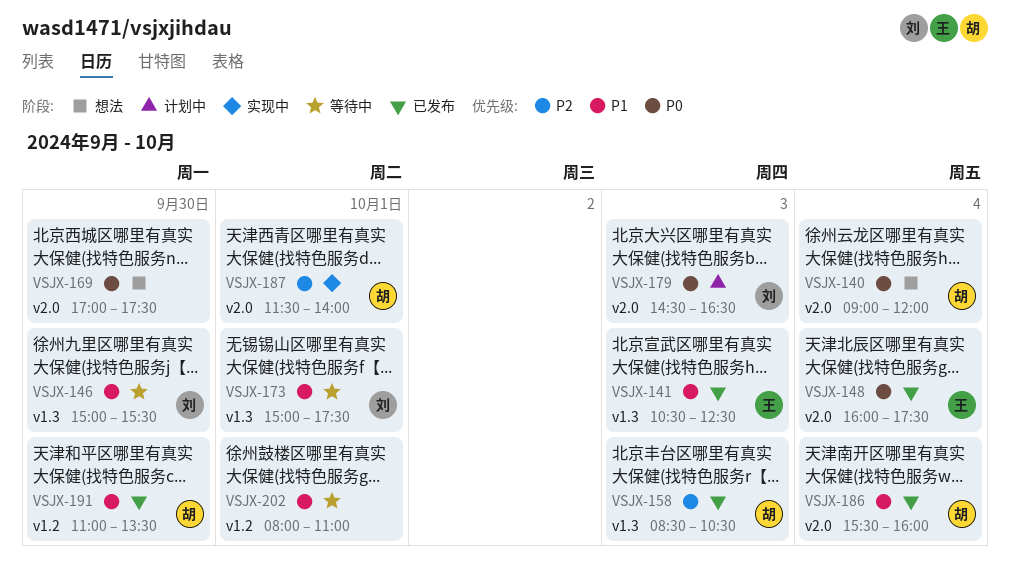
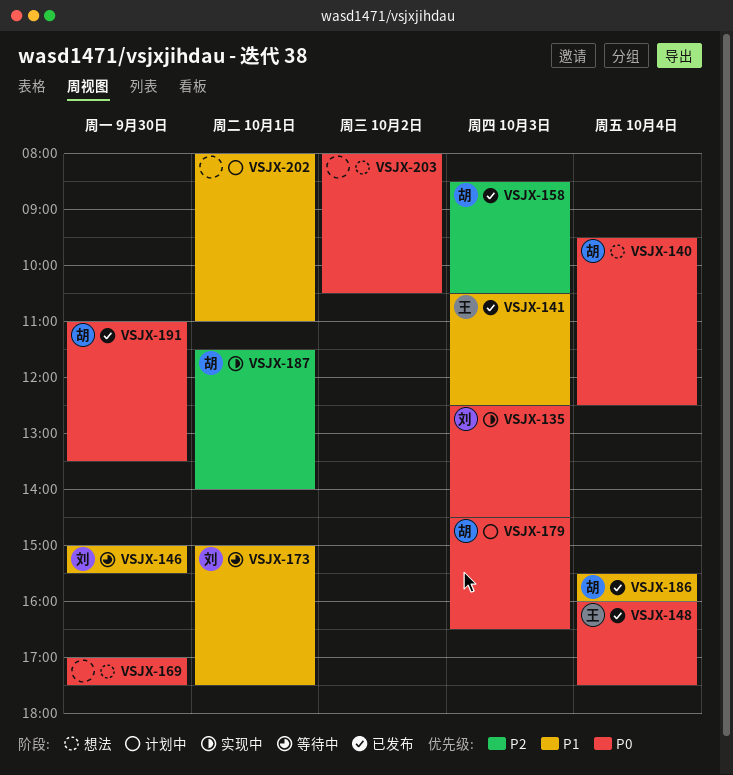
VSJX-135: none -> present
VSJX-140, begins: 09:00 -> 09:30
VSJX-140, ends: 12:00 -> 12:30
VSJX-179, owner: 刘 -> 胡
VSJX-191, priority: P1 -> P0
VSJX-202, status: 等待中 -> 计划中
VSJX-203: none -> present

